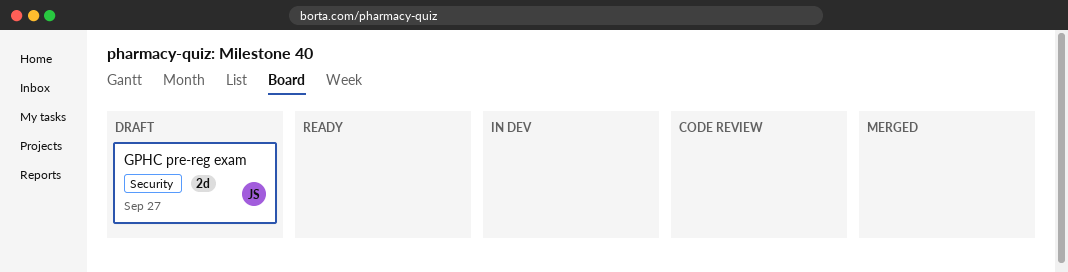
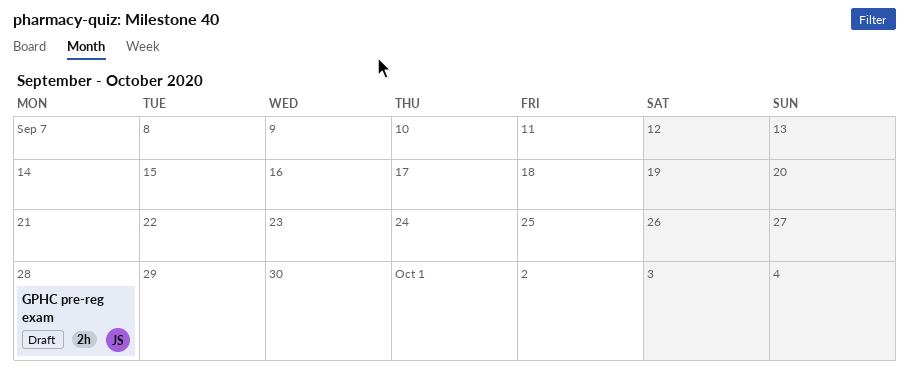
GPHC pre-reg exam, estimate: 2d -> 2h
GPHC pre-reg exam, due: Sep 27 -> Sep 28

